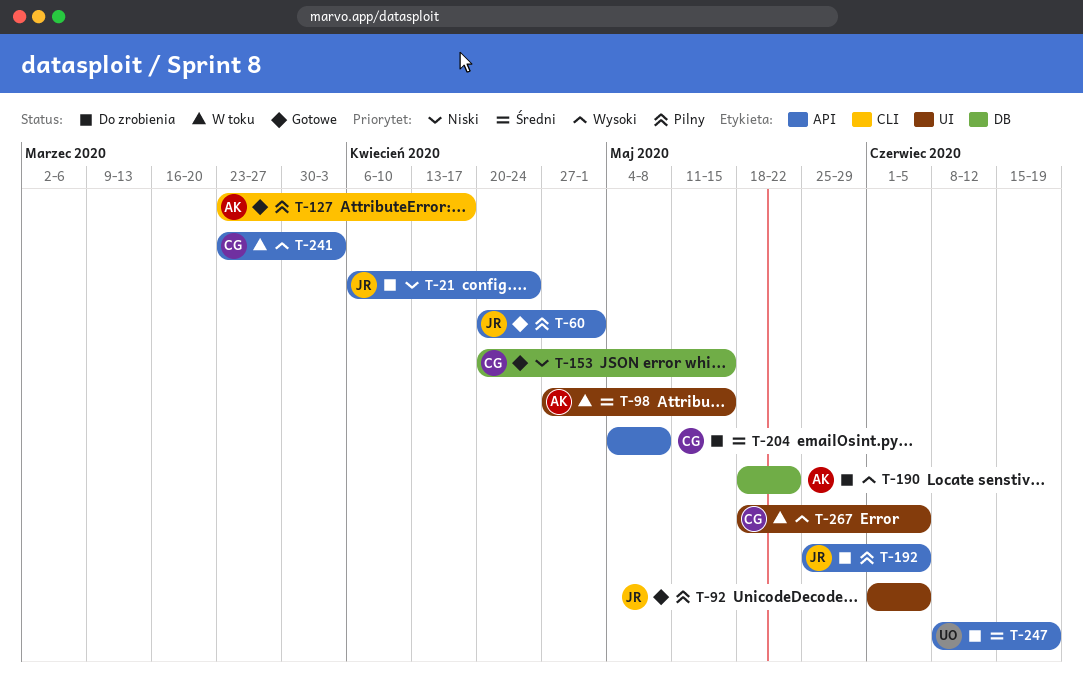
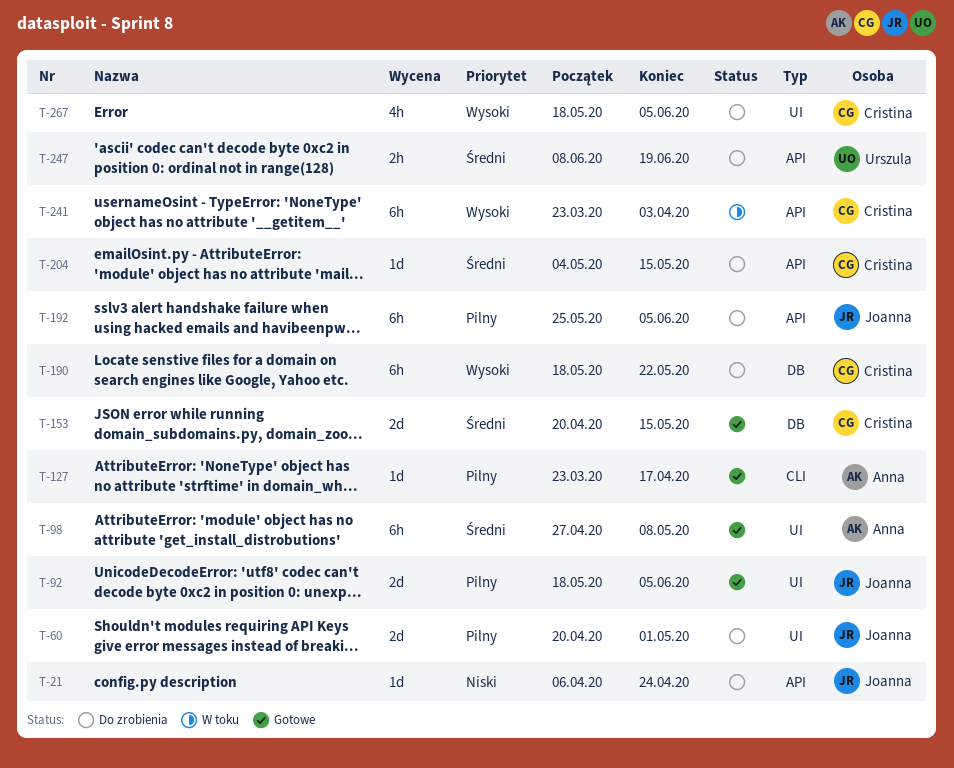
T-60, status: Gotowe -> Do zrobienia
T-60, label: API -> UI
T-92, start: Jun 1 -> May 18
T-98, status: W toku -> Gotowe
T-98, due: May 15 -> May 8
T-153, priority: Niski -> Średni
T-190, owner: Anna -> Cristina
T-204, due: May 8 -> May 15
T-267, status: W toku -> Do zrobienia

